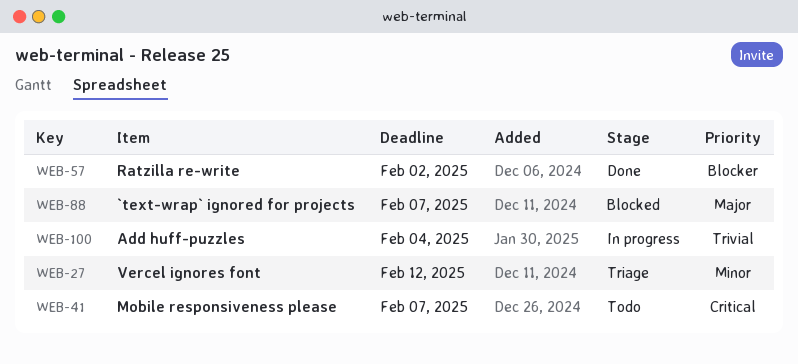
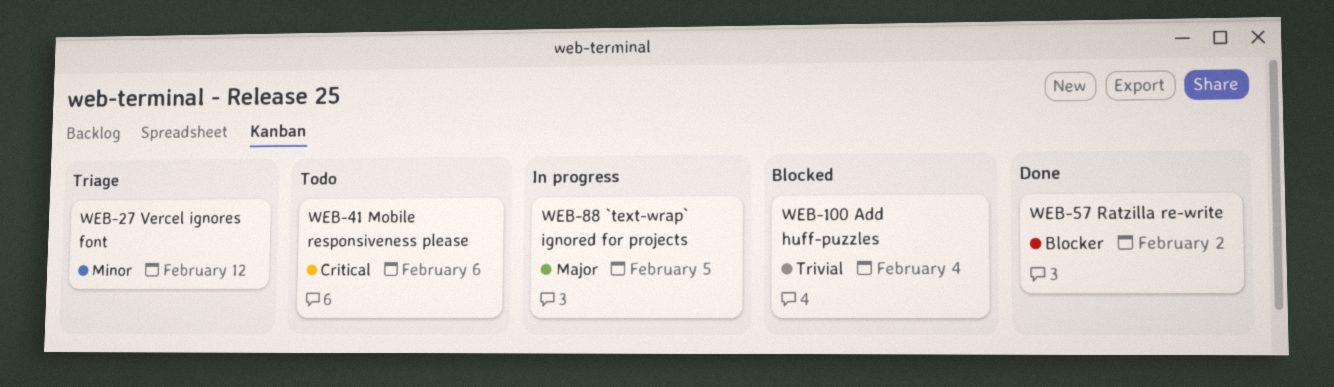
WEB-41, due: Feb 7 -> Feb 6
WEB-88, status: Blocked -> In progress
WEB-88, due: Feb 7 -> Feb 5
WEB-100, status: In progress -> Blocked

